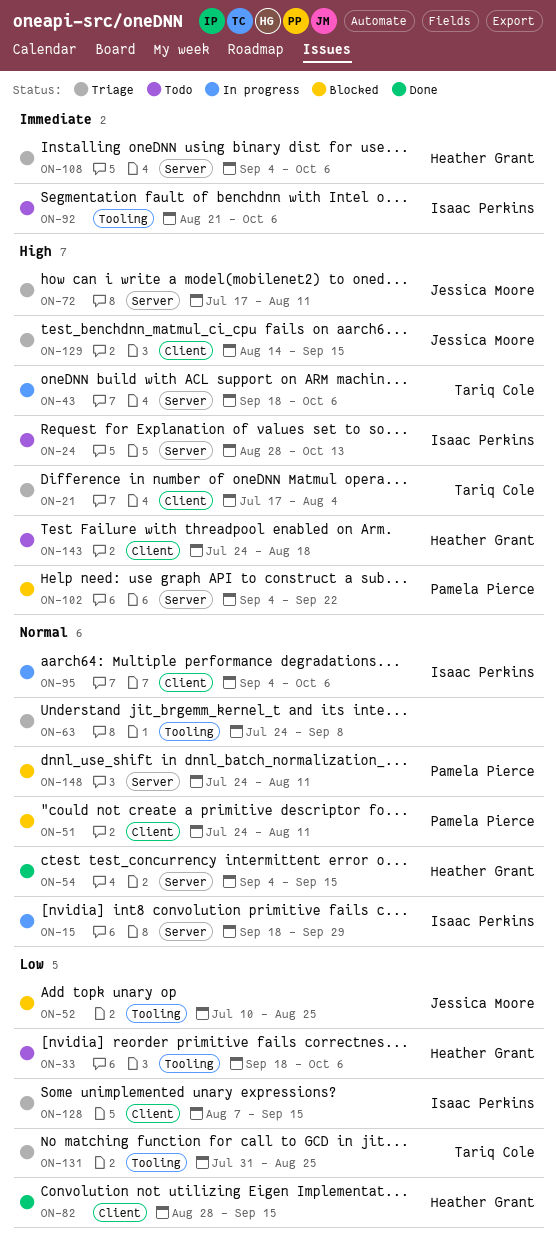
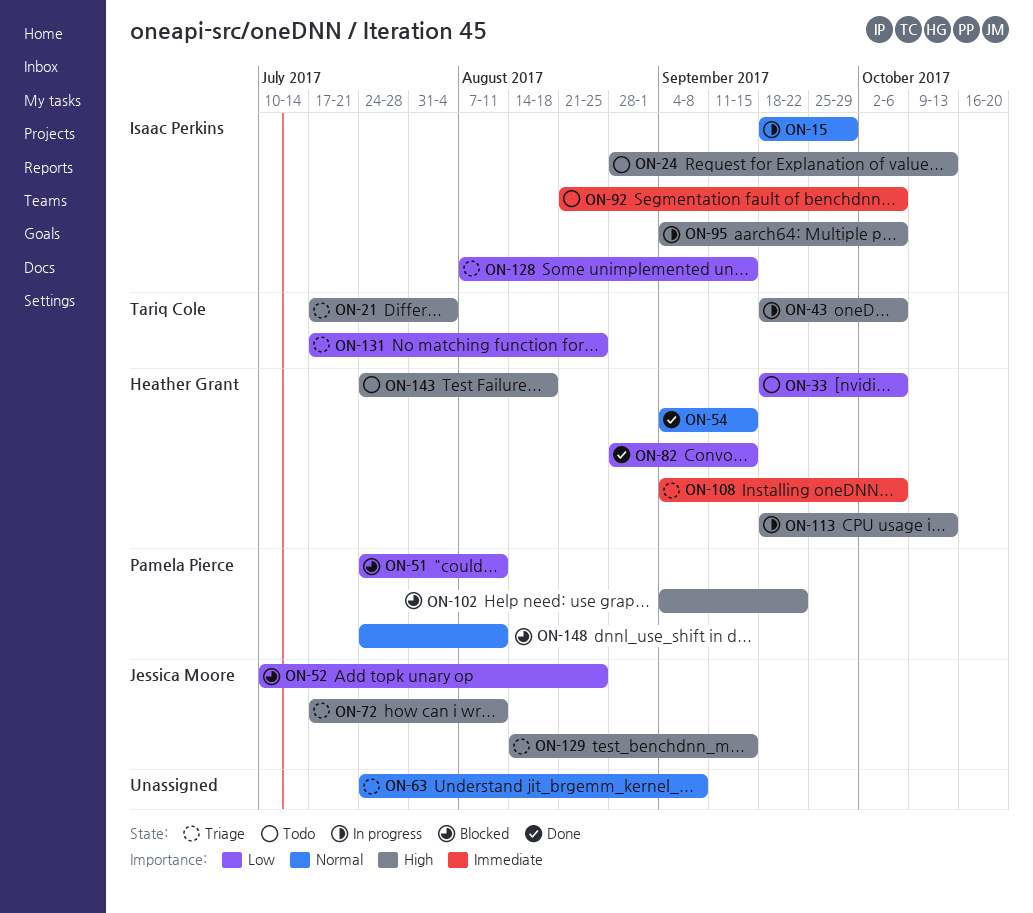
ON-51, priority: Normal -> Low
ON-95, priority: Normal -> High
ON-113: none -> present
ON-131, start: Jul 31 -> Jul 17

